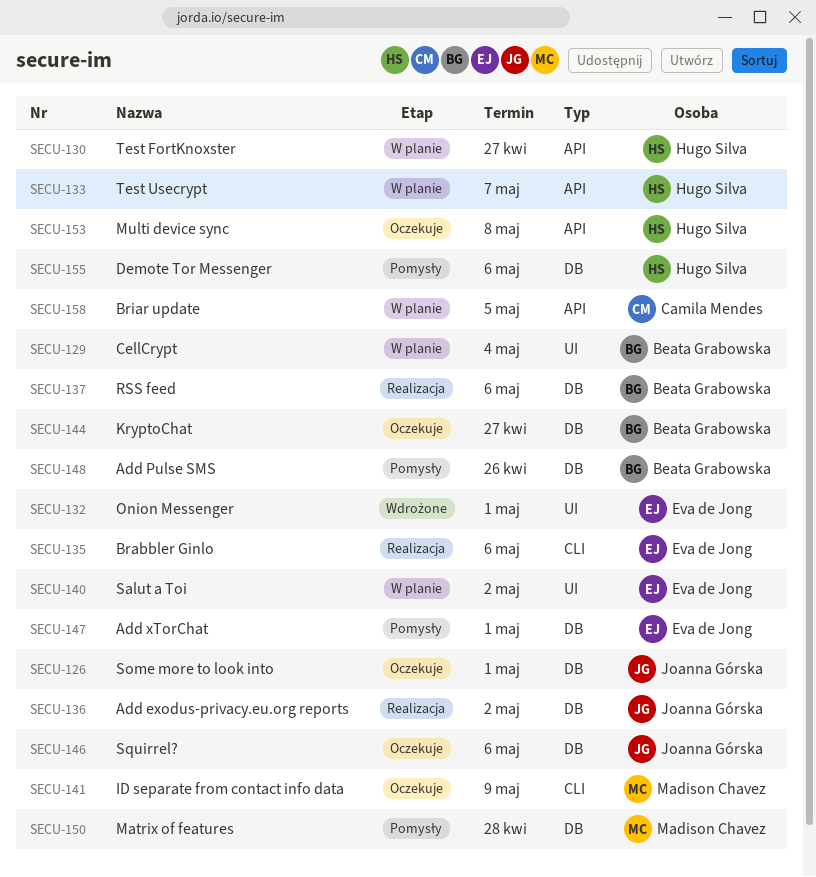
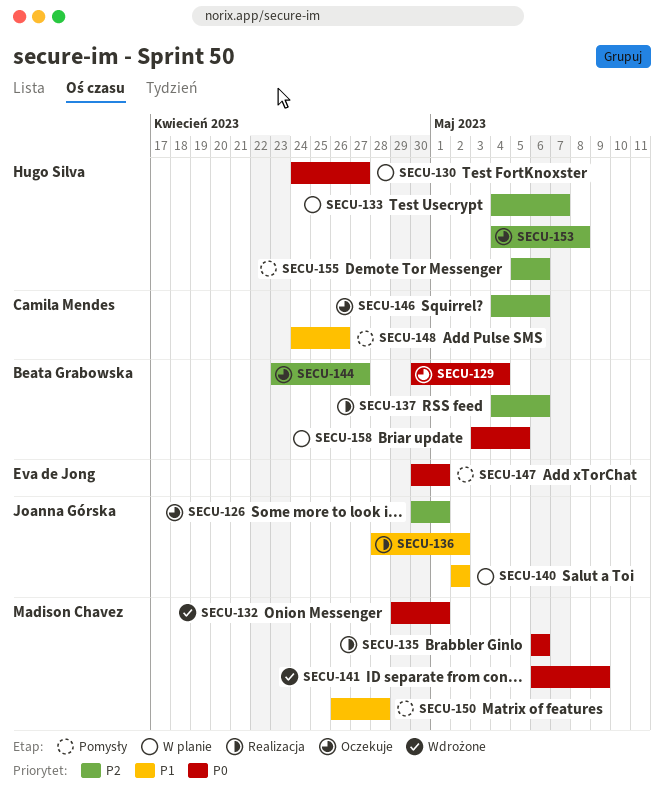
SECU-129, status: W planie -> Oczekuje
SECU-132, owner: Eva de Jong -> Madison Chavez
SECU-135, owner: Eva de Jong -> Madison Chavez
SECU-140, owner: Eva de Jong -> Joanna Górska
SECU-141, status: Oczekuje -> Wdrożone
SECU-146, owner: Joanna Górska -> Camila Mendes
SECU-148, owner: Beata Grabowska -> Camila Mendes
SECU-158, owner: Camila Mendes -> Beata Grabowska

